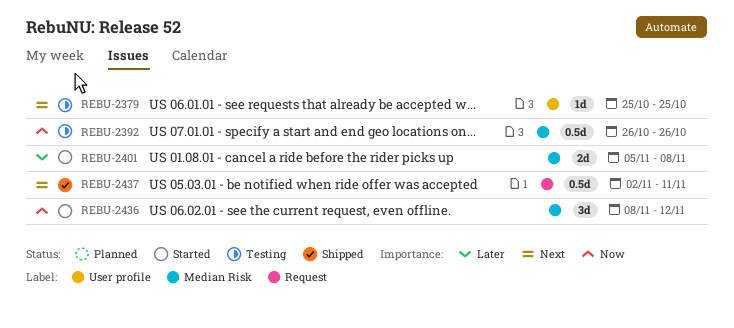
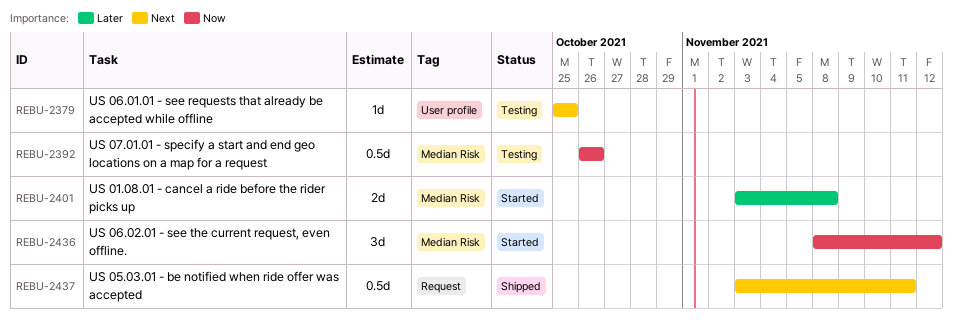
REBU-2401, start: Nov 5 -> Nov 3
REBU-2437, start: Nov 2 -> Nov 3

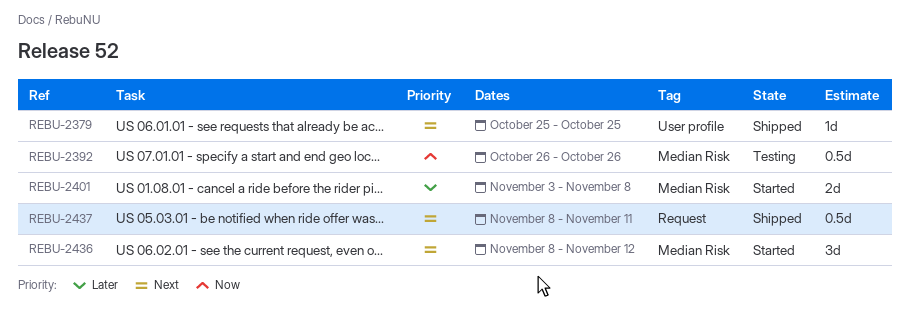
REBU-2379, status: Testing -> Shipped
REBU-2436, priority: Now -> Next
REBU-2437, start: Nov 3 -> Nov 8

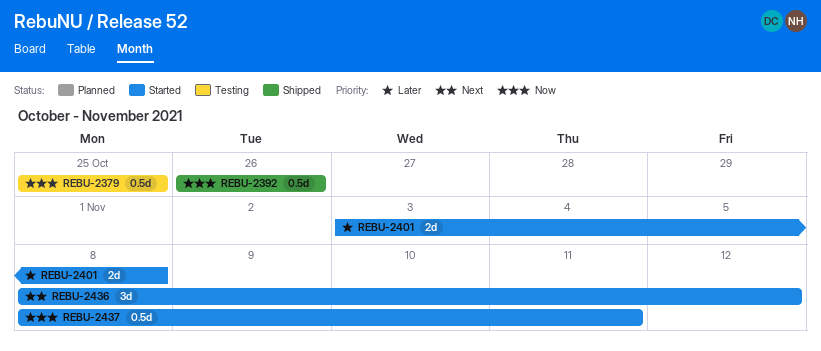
REBU-2379, status: Shipped -> Testing
REBU-2379, priority: Next -> Now
REBU-2379, estimate: 1d -> 0.5d
REBU-2392, status: Testing -> Shipped
REBU-2437, status: Shipped -> Started
REBU-2437, priority: Next -> Now

